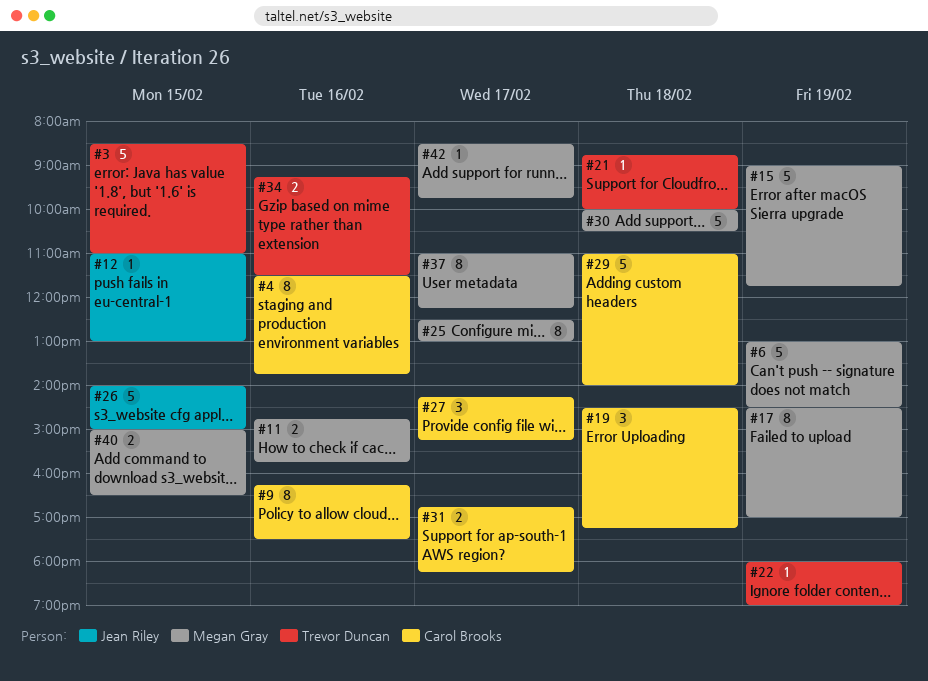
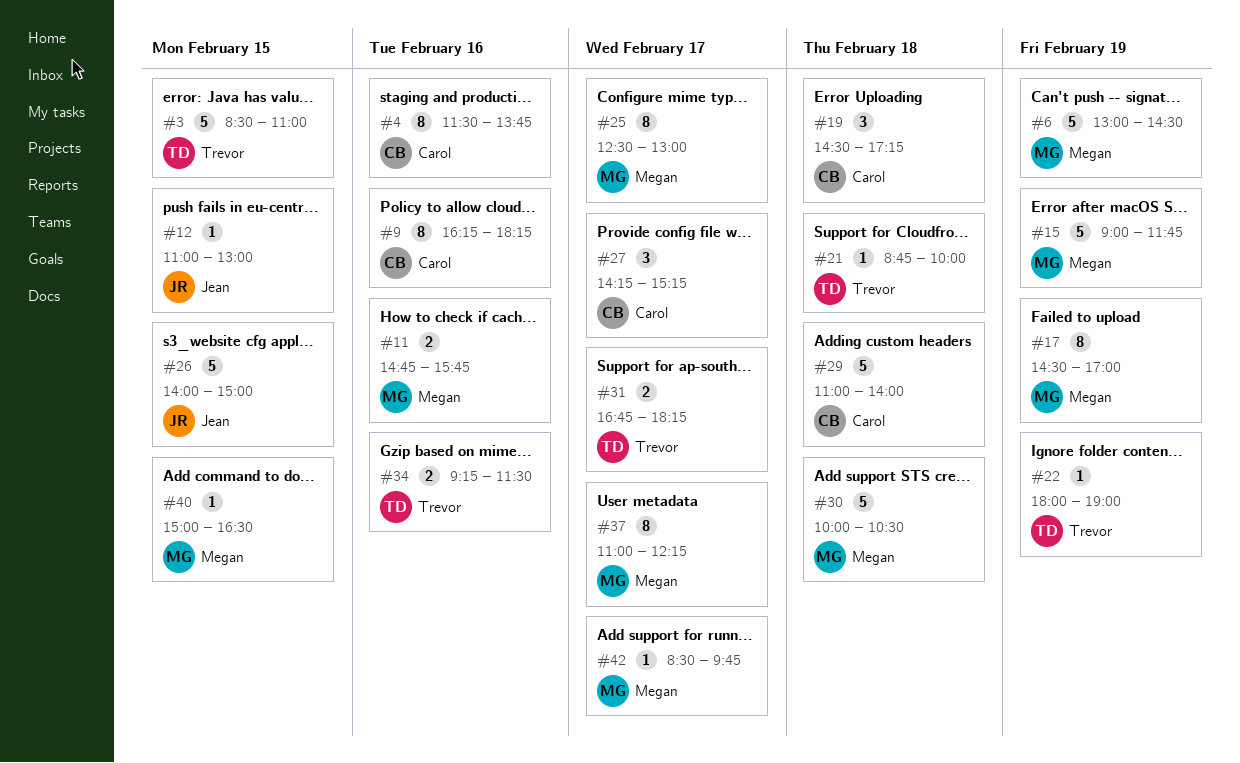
#9, ends: 17:30 -> 18:15
#31, owner: Carol Brooks -> Trevor Duncan
#40, estimate: 2 -> 1

